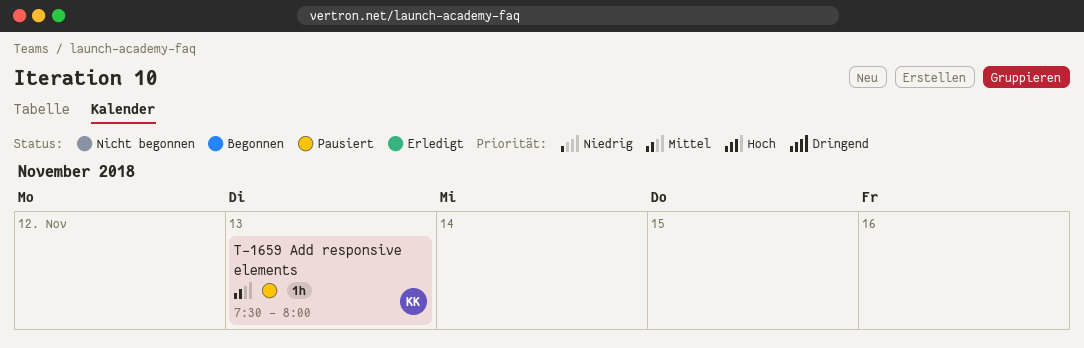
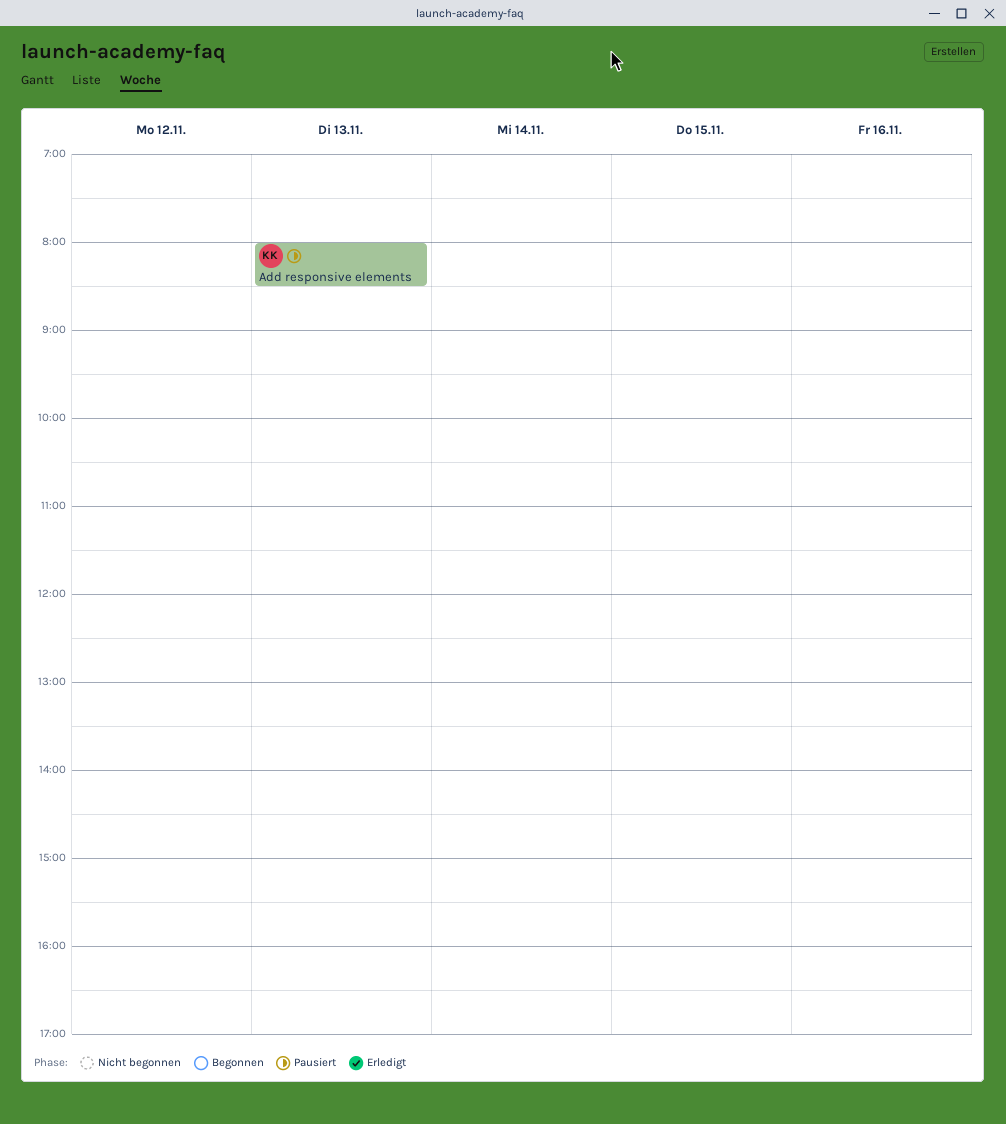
Add responsive elements, begins: 07:30 -> 08:00
Add responsive elements, ends: 08:00 -> 08:30

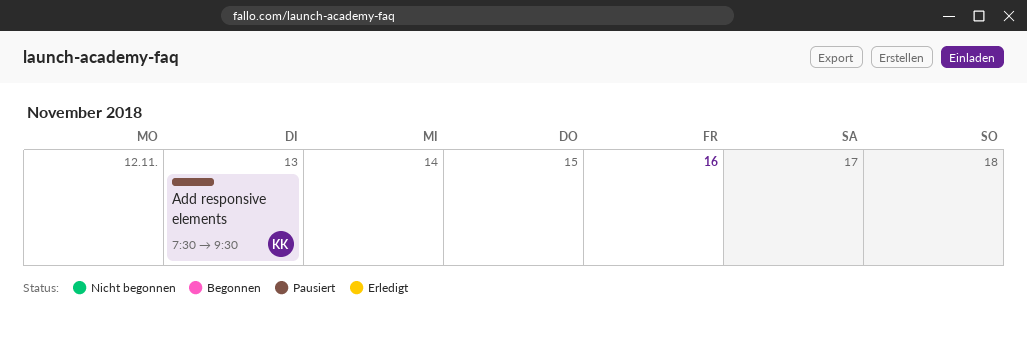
Add responsive elements, begins: 08:00 -> 07:30
Add responsive elements, ends: 08:30 -> 09:30

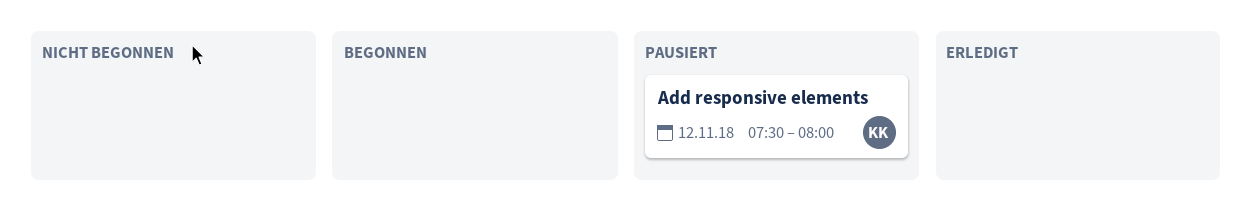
Add responsive elements, day: Nov 13 -> Nov 12
Add responsive elements, ends: 09:30 -> 08:00

